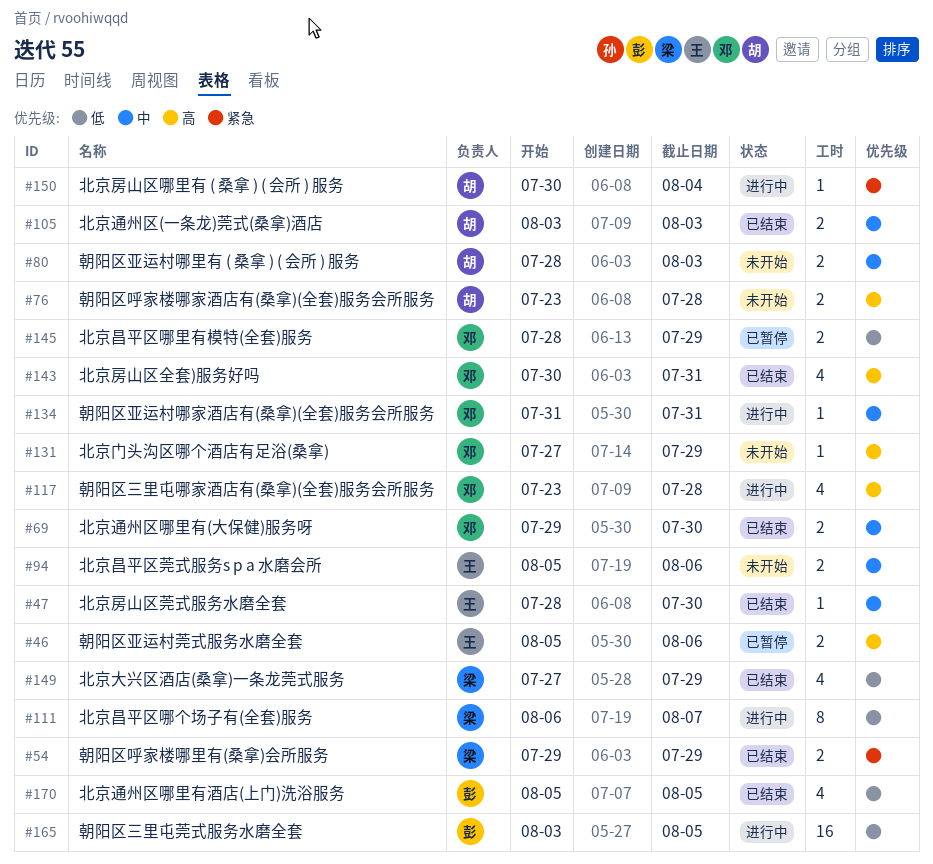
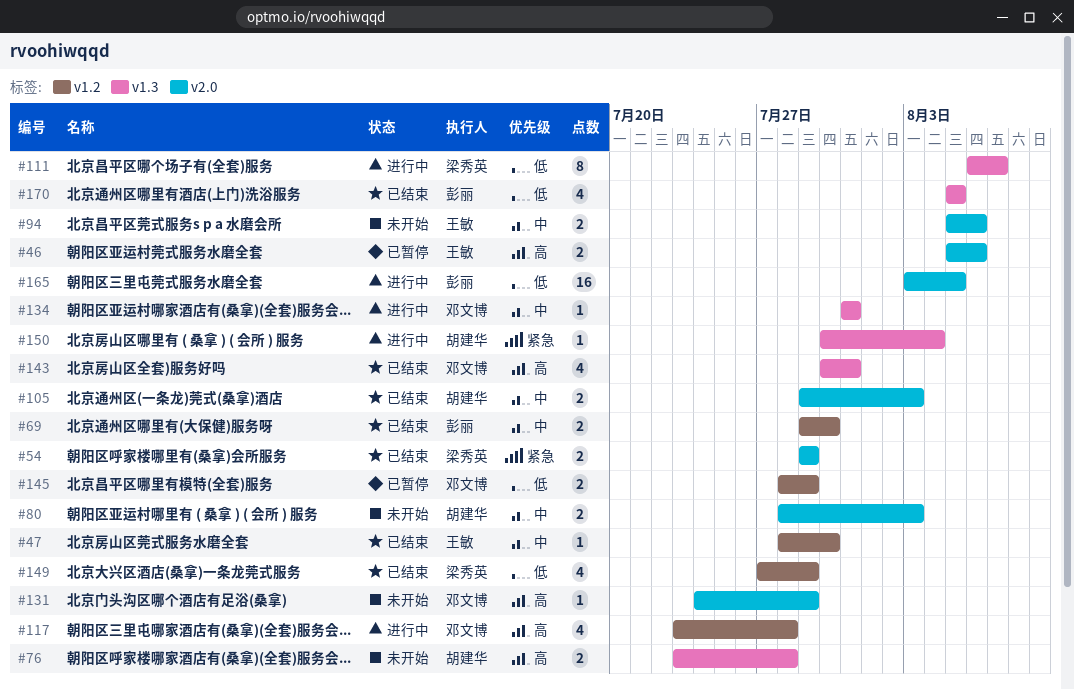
#69, owner: 邓文博 -> 彭丽
#105, start: Aug 3 -> Jul 29
#131, start: Jul 27 -> Jul 24

